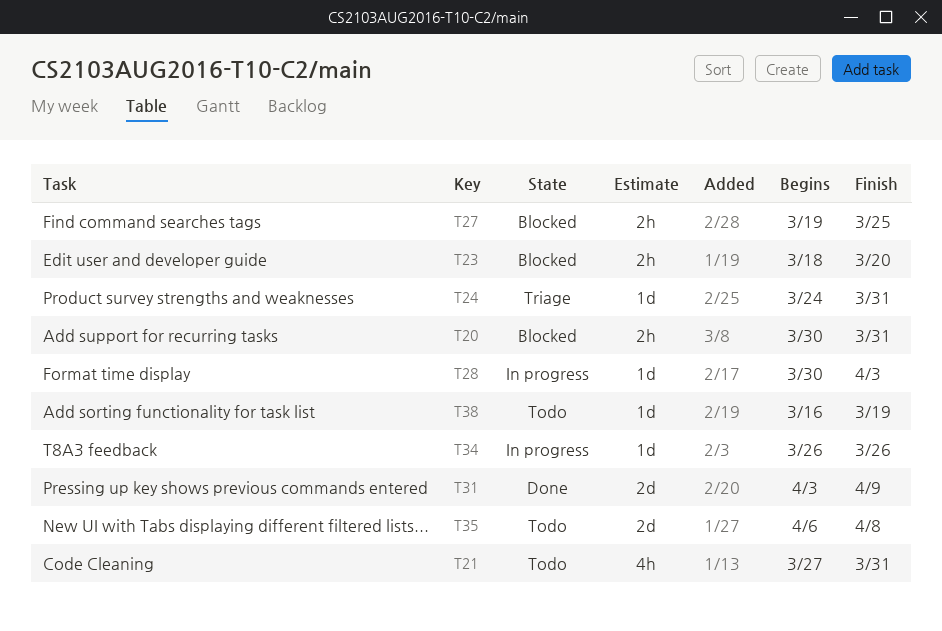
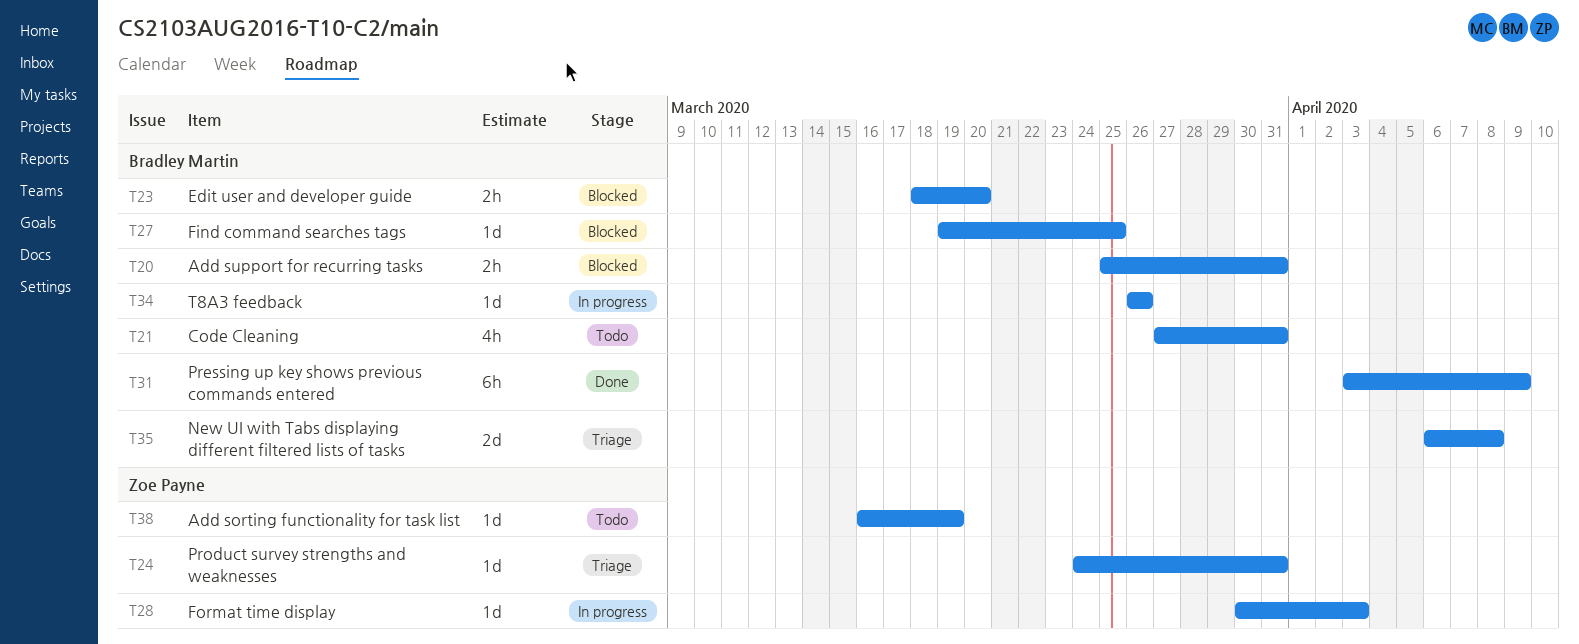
T20, start: Mar 30 -> Mar 25
T27, estimate: 2h -> 1d
T31, estimate: 2d -> 6h
T35, status: Todo -> Triage

